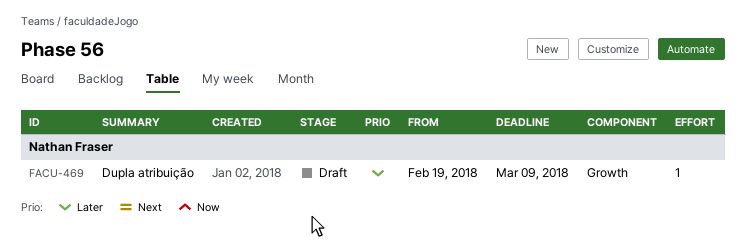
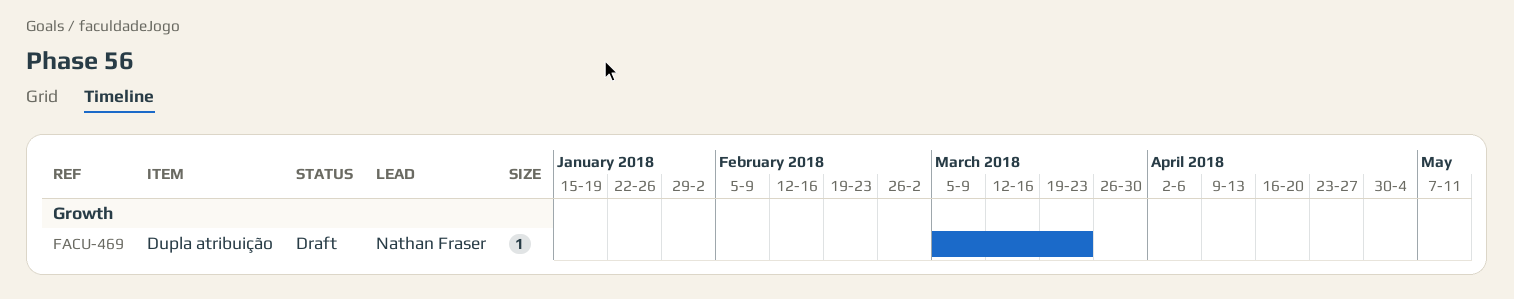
FACU-469, start: Feb 19 -> Mar 5
FACU-469, due: Mar 9 -> Mar 23

